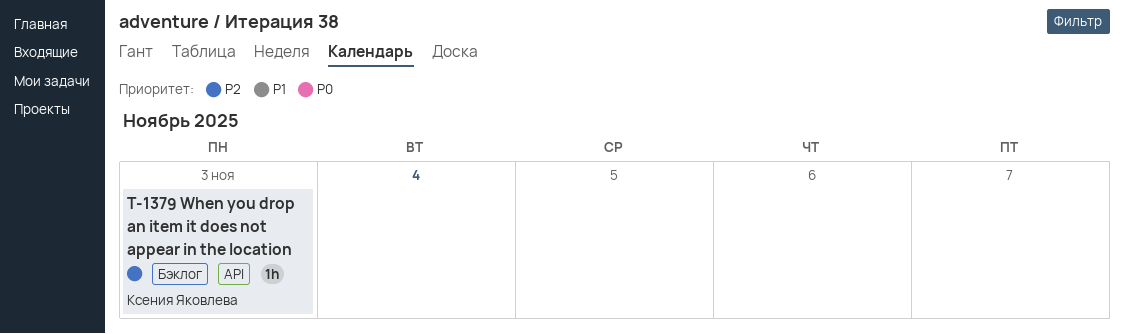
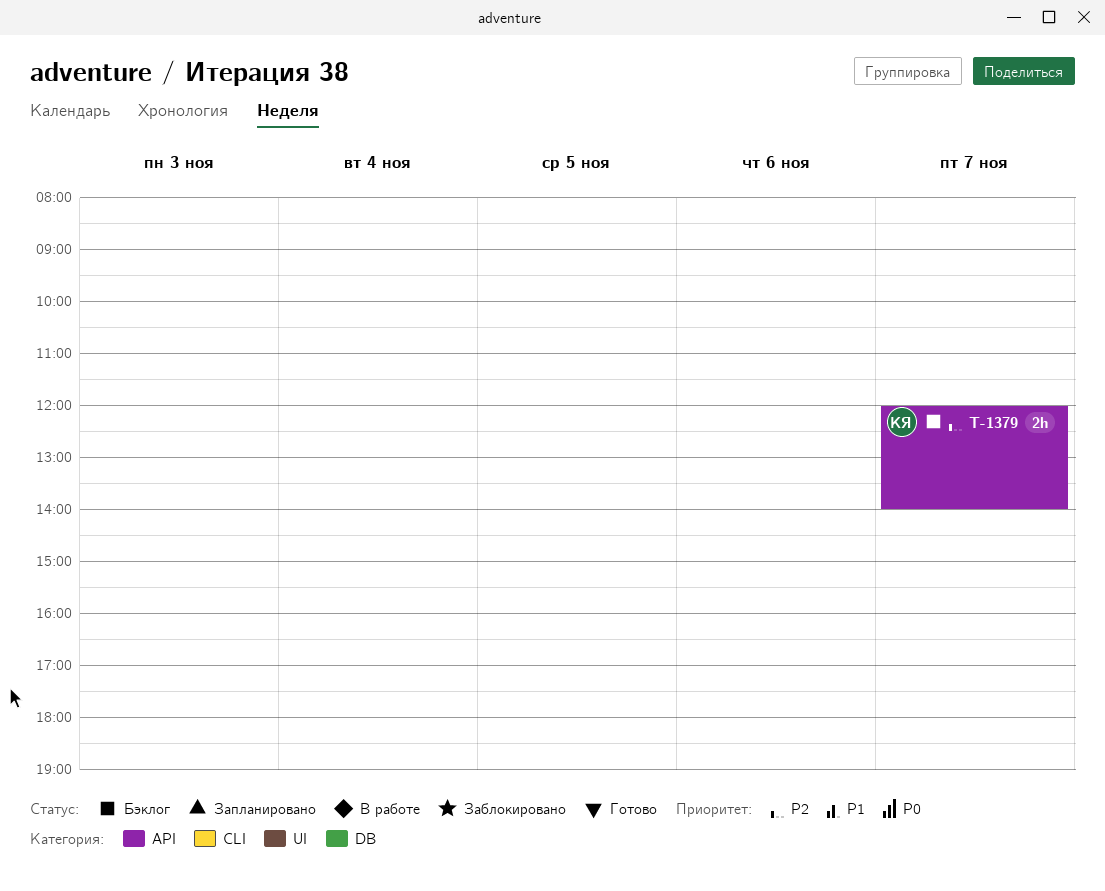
T-1379, estimate: 1h -> 2h
T-1379, day: Nov 3 -> Nov 7

